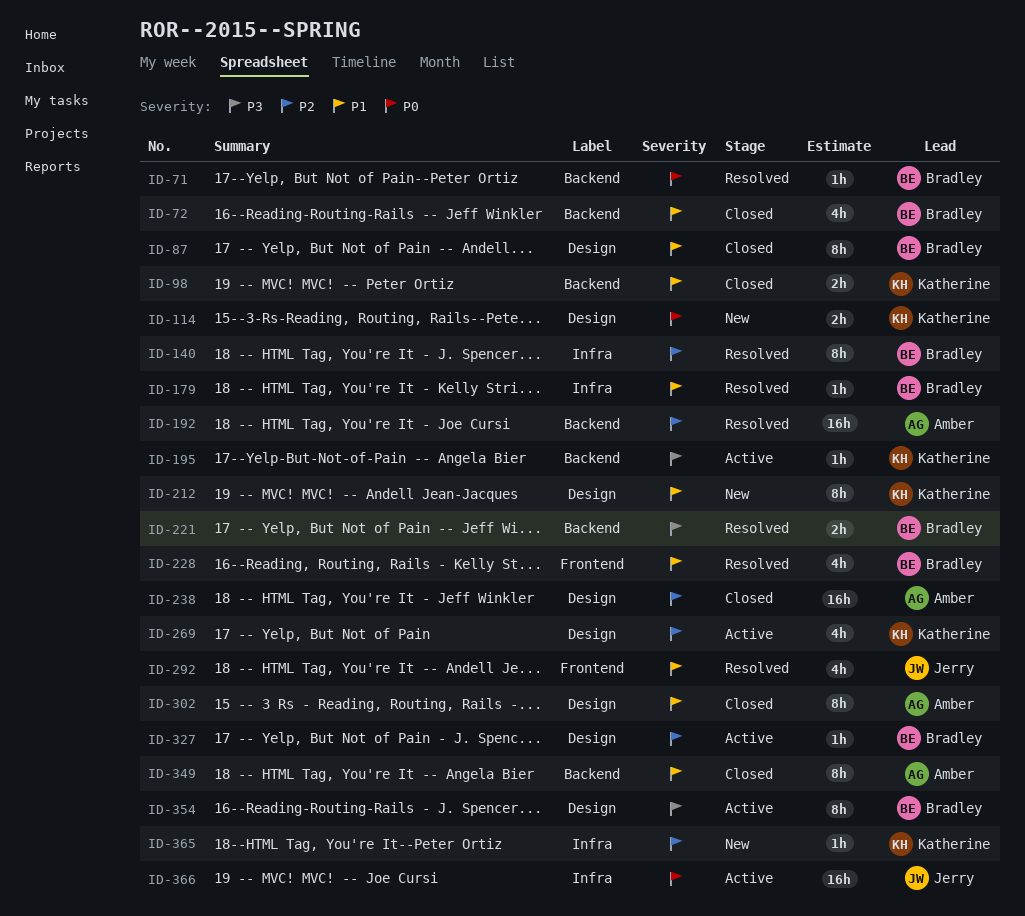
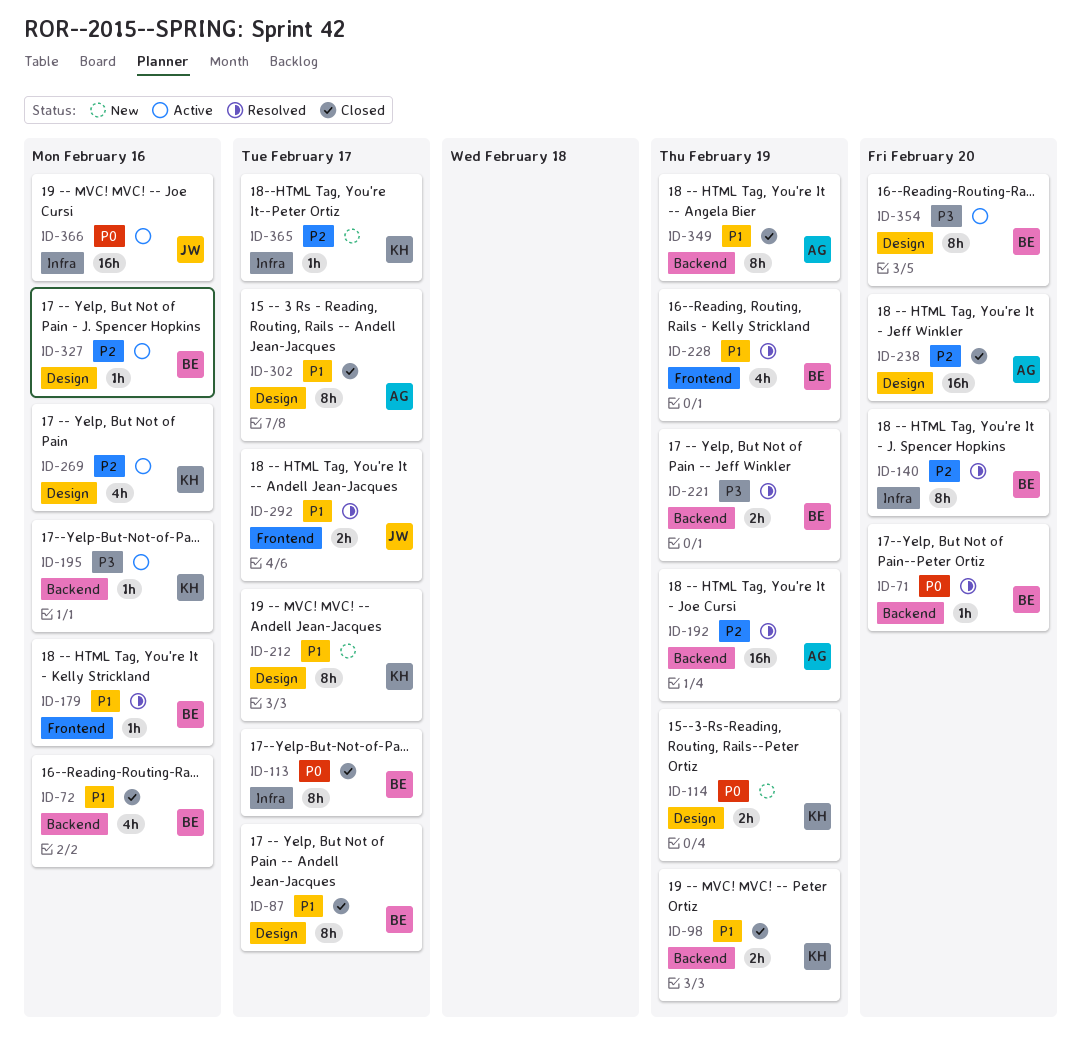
ID-113: none -> present
ID-179, label: Infra -> Frontend
ID-292, estimate: 4h -> 2h

